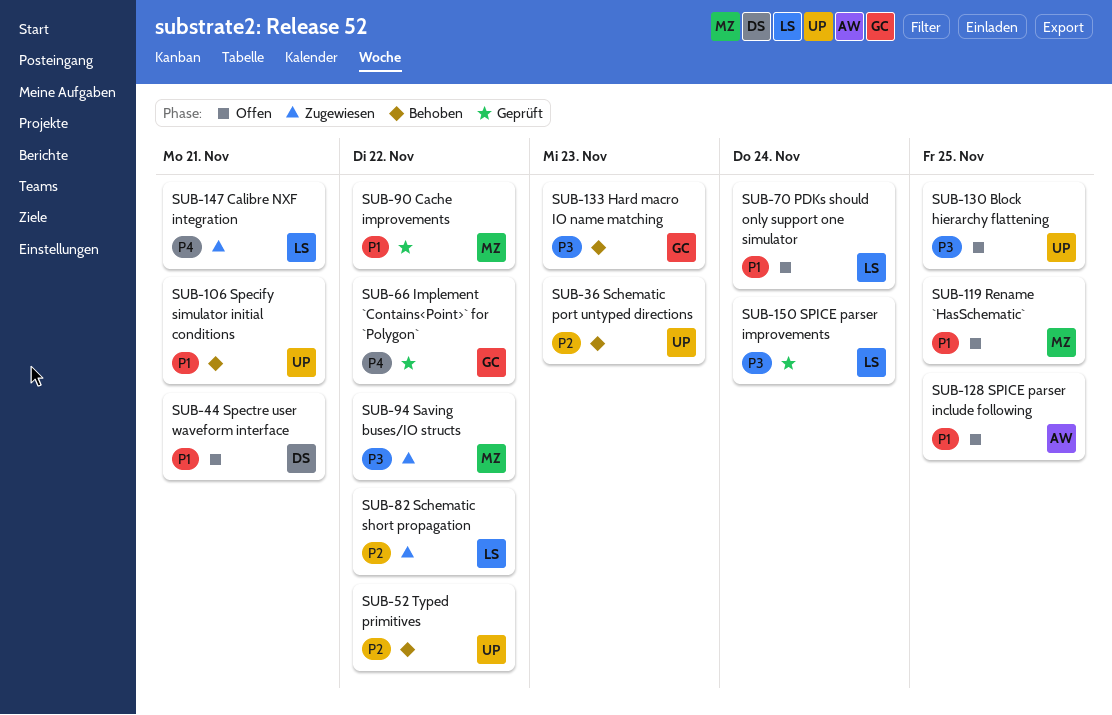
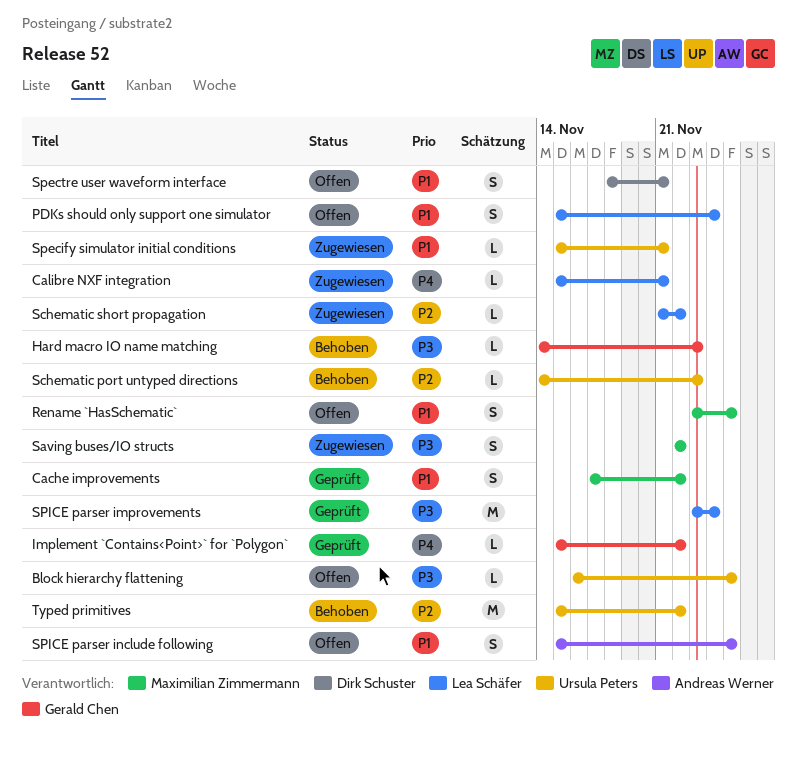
Specify simulator initial conditions, status: Behoben -> Zugewiesen

